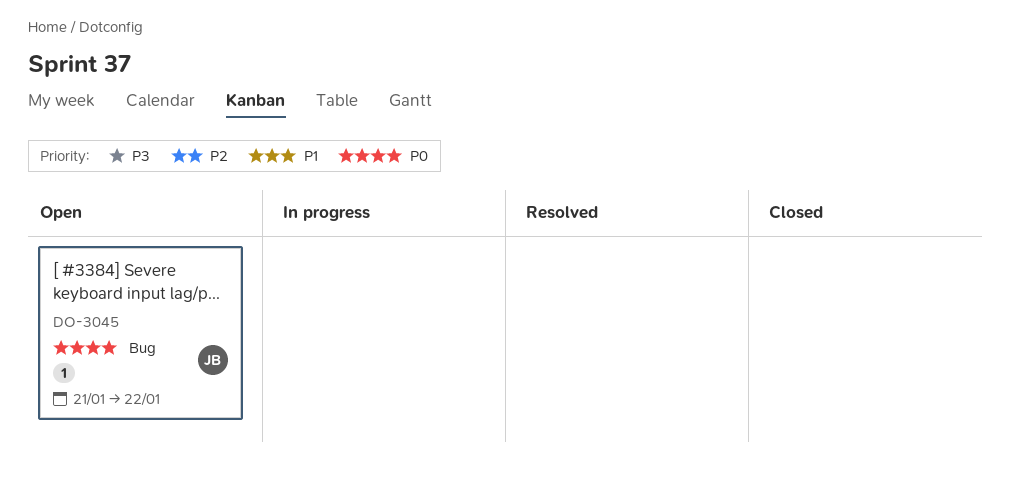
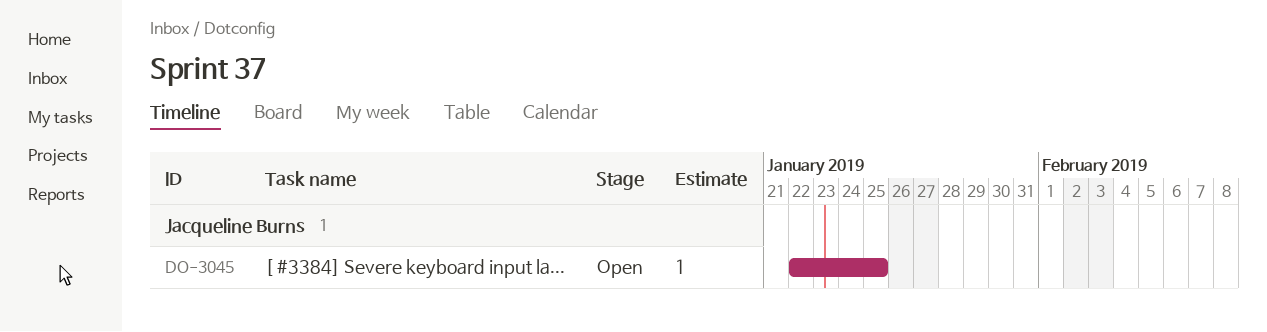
DO-3045, start: Jan 21 -> Jan 22
DO-3045, due: Jan 22 -> Jan 25

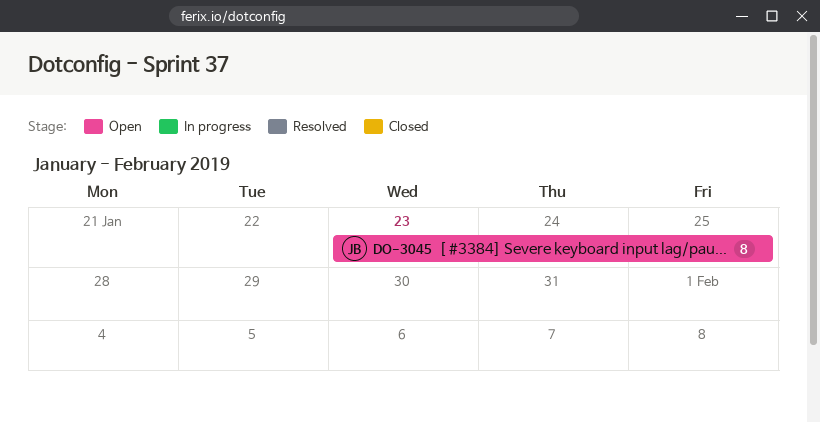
DO-3045, estimate: 1 -> 8
DO-3045, start: Jan 22 -> Jan 23

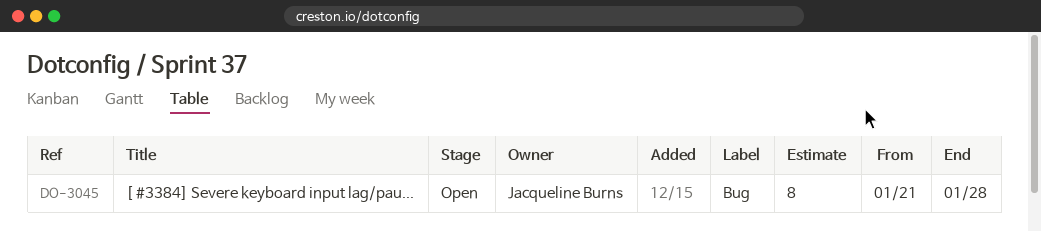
DO-3045, start: Jan 23 -> Jan 21
DO-3045, due: Jan 25 -> Jan 28

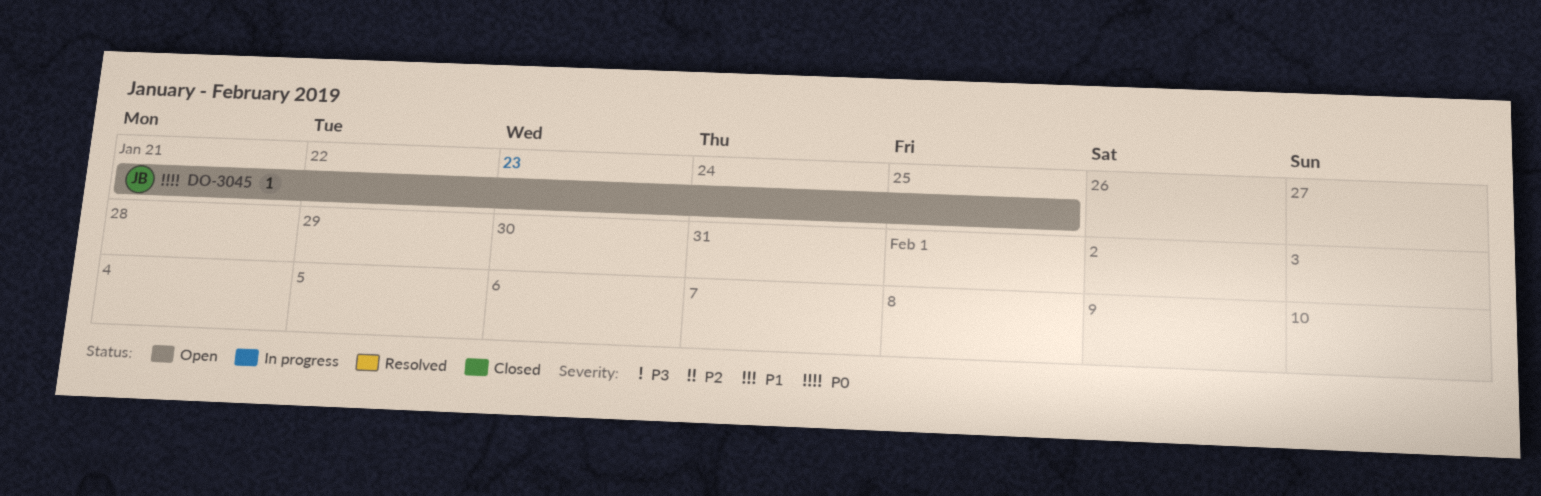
DO-3045, estimate: 8 -> 1
DO-3045, due: Jan 28 -> Jan 25

